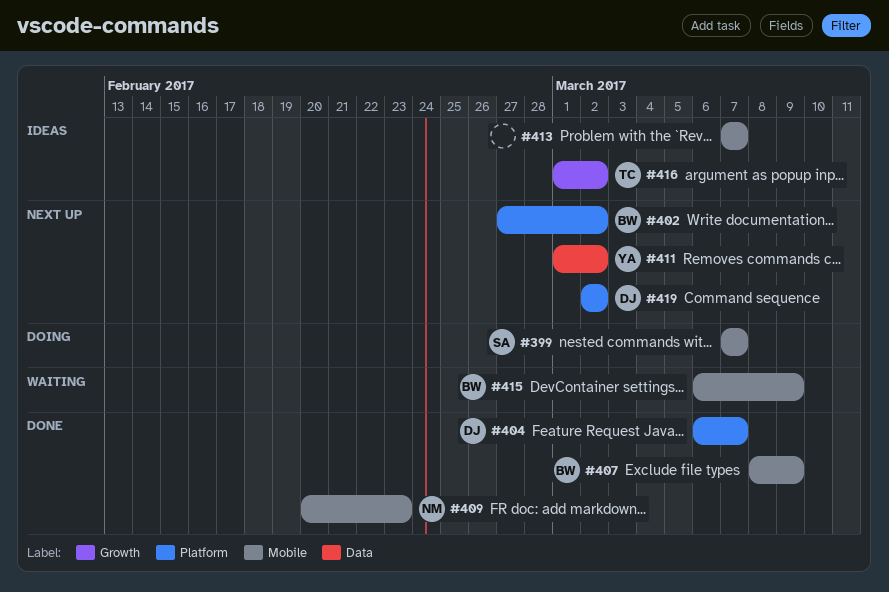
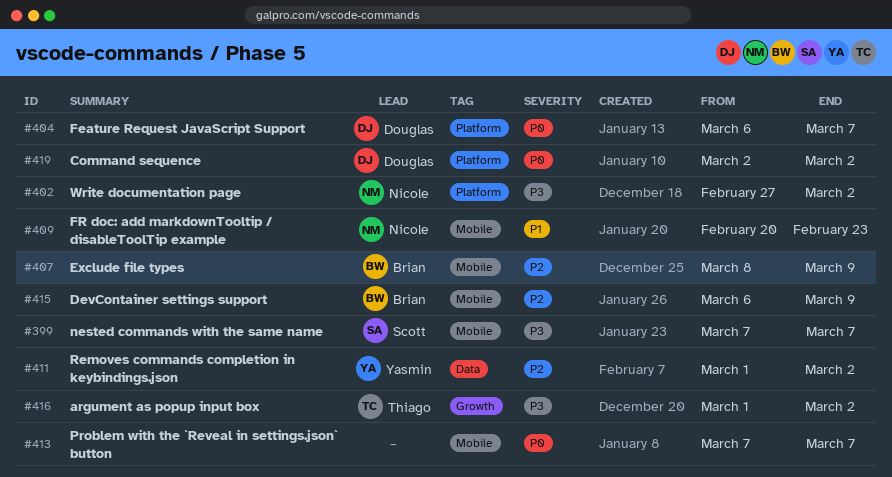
#402, owner: Brian -> Nicole

